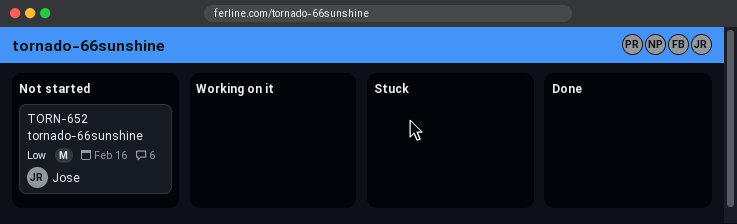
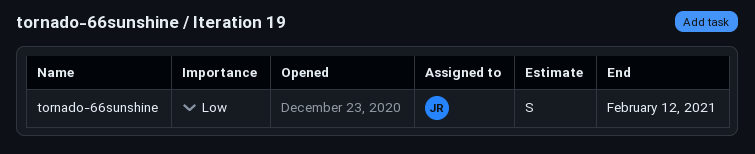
tornado-66sunshine, estimate: M -> S
tornado-66sunshine, due: Feb 16 -> Feb 12

